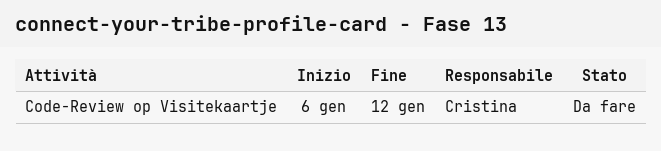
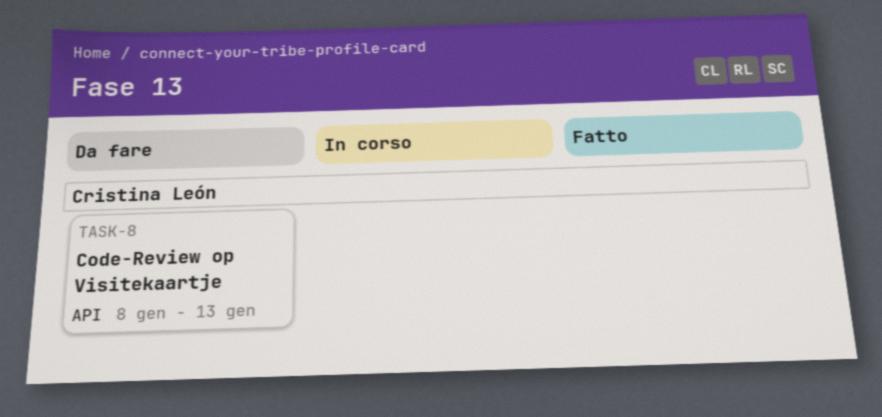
Code-Review op Visitekaartje, start: Jan 6 -> Jan 8
Code-Review op Visitekaartje, due: Jan 12 -> Jan 13

